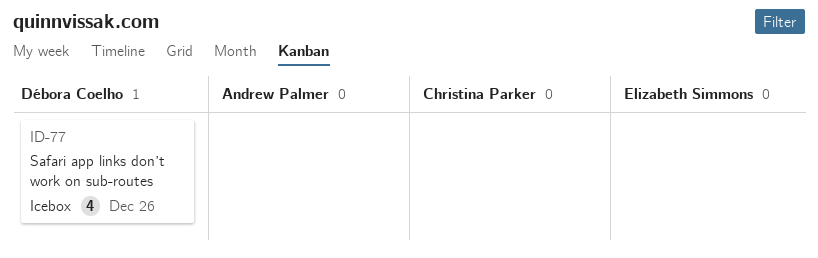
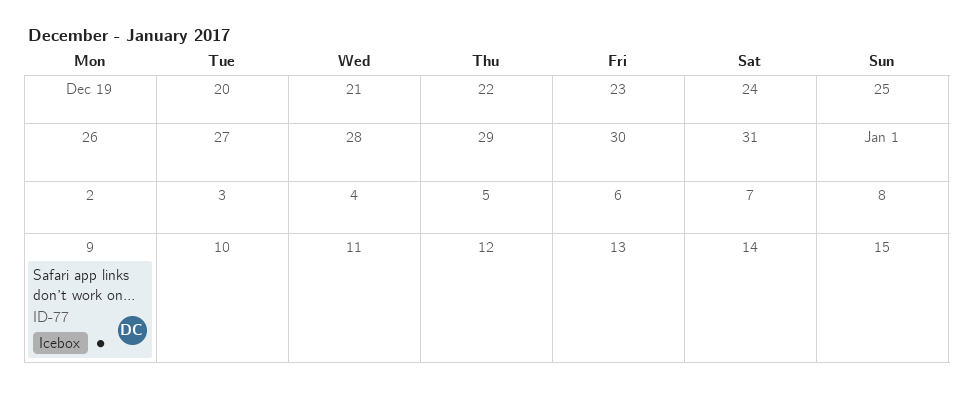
ID-77, estimate: 4 -> 1
ID-77, due: Dec 26 -> Jan 9

